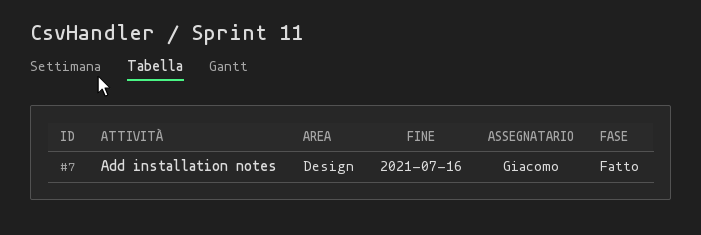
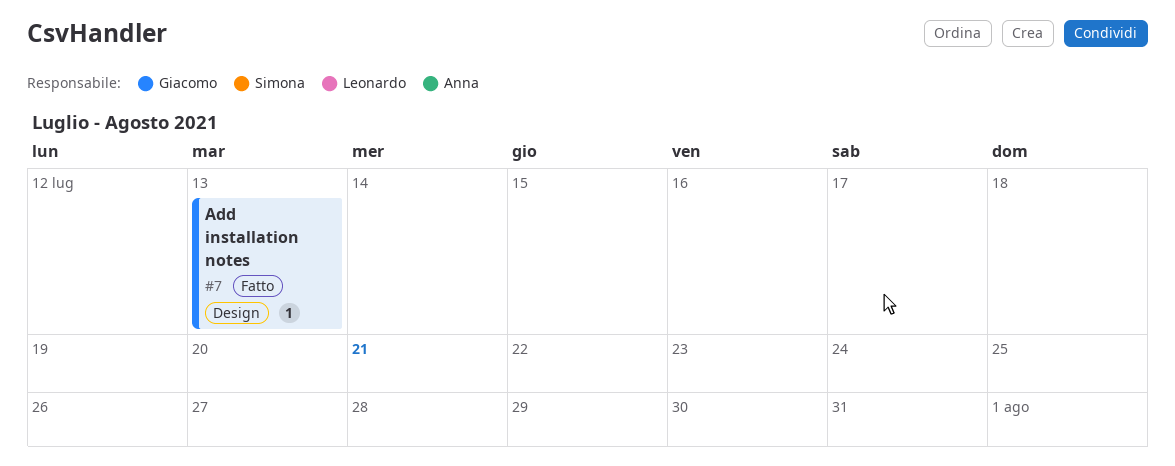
#7, due: Jul 16 -> Jul 13

